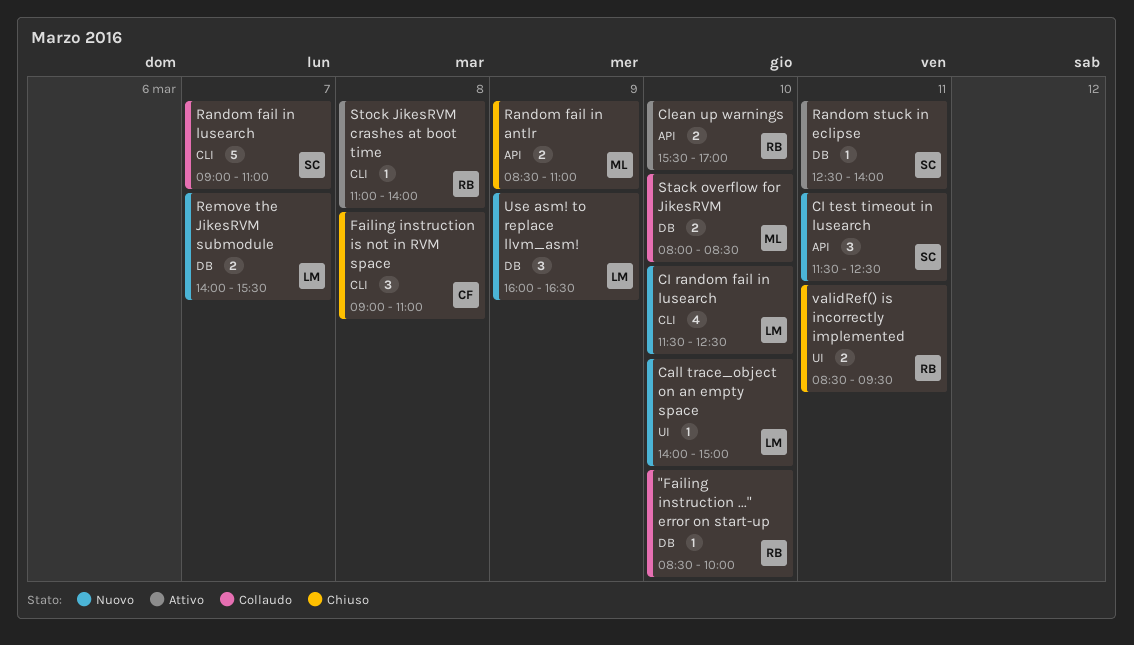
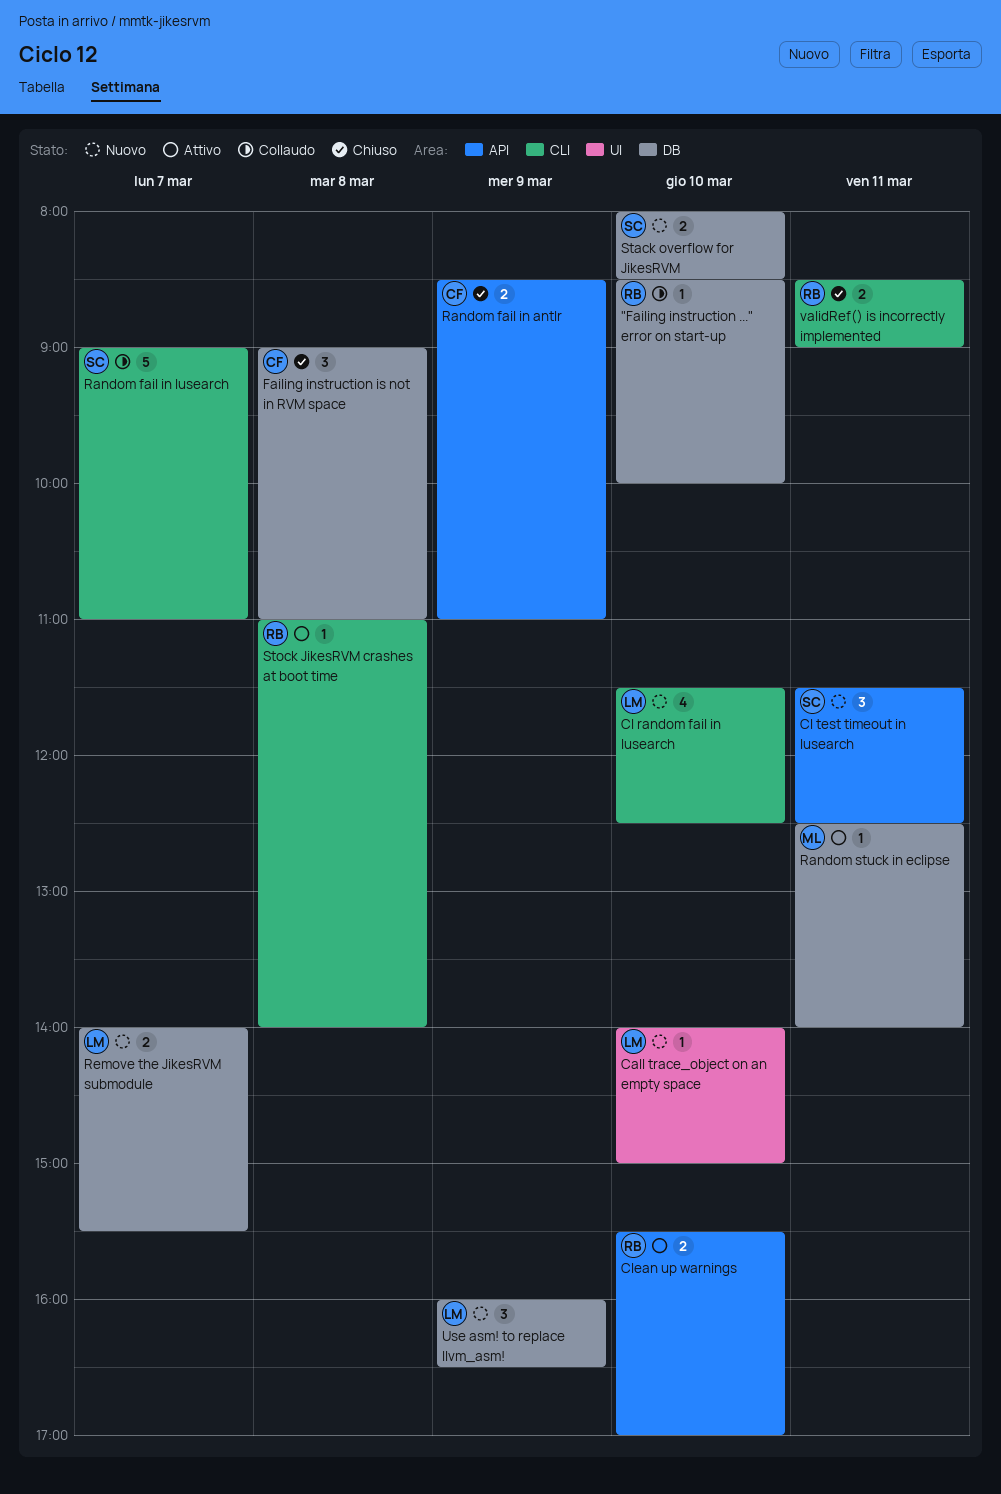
Failing instruction is not in RVM space, label: CLI -> DB
Random fail in antlr, owner: ML -> CF
Random stuck in eclipse, owner: SC -> ML
Stack overflow for JikesRVM, status: Collaudo -> Nuovo
Stack overflow for JikesRVM, owner: ML -> SC
validRef() is incorrectly implemented, label: UI -> CLI
validRef() is incorrectly implemented, ends: 09:30 -> 09:00

